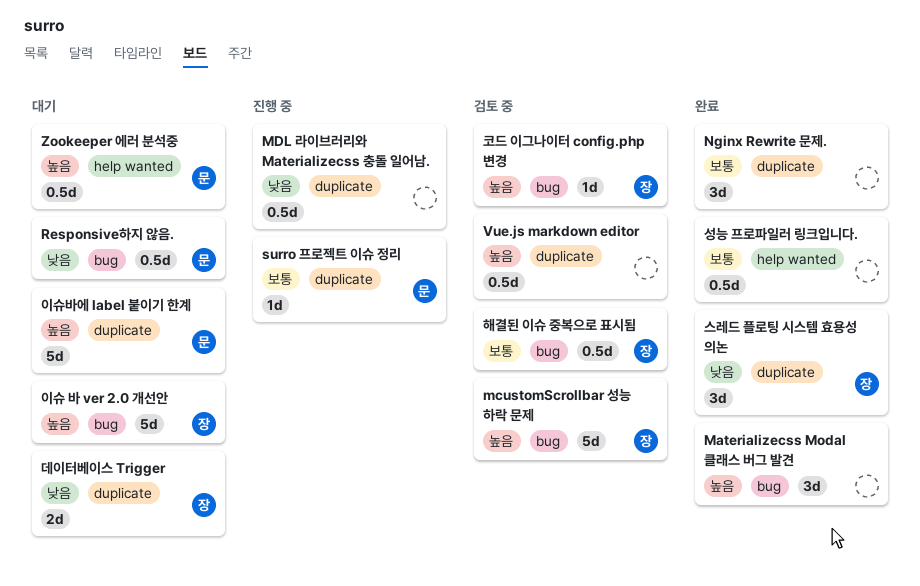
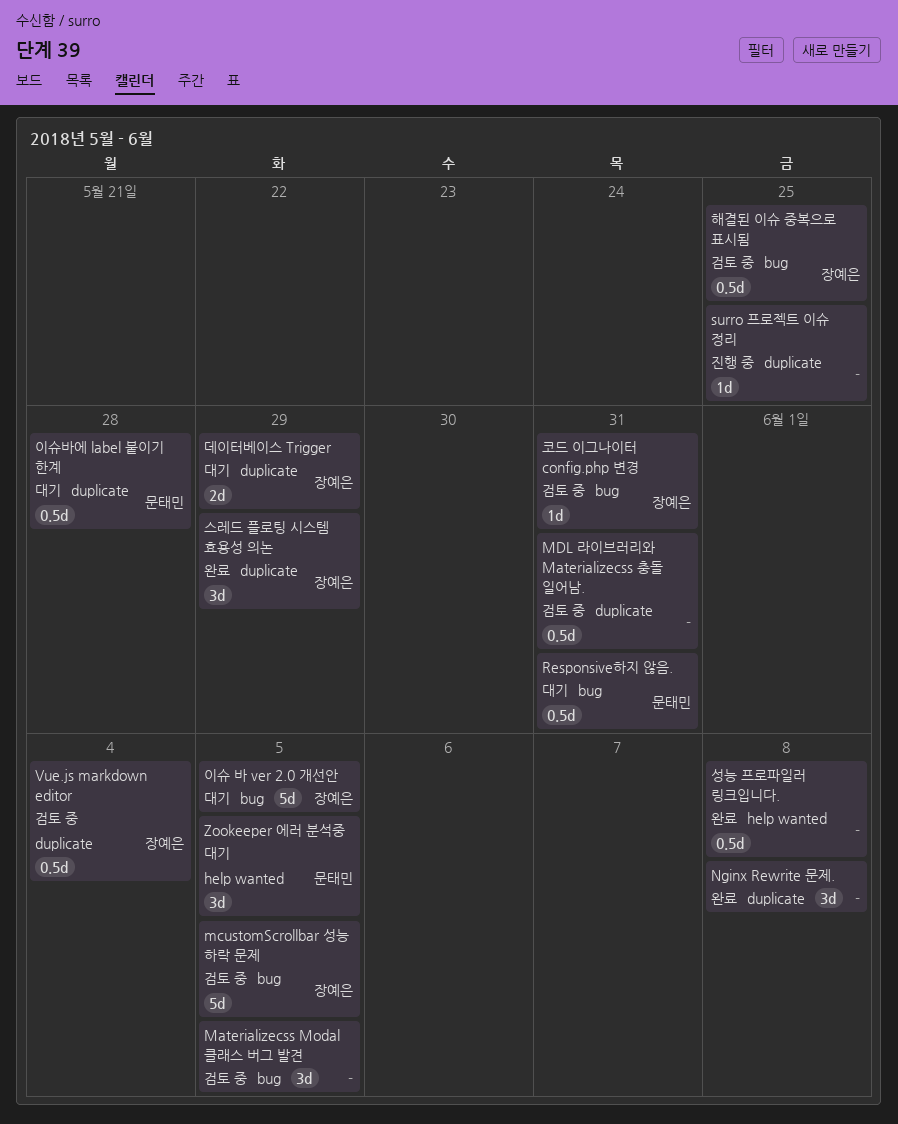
Materializecss Modal 클래스 버그 발견, status: 완료 -> 검토 중
MDL 라이브러리와 Materializecss 충돌 일어남., status: 진행 중 -> 검토 중
surro 프로젝트 이슈 정리, owner: 문태민 -> none
Vue.js markdown editor, owner: none -> 장예은
Zookeeper 에러 분석중, estimate: 0.5d -> 3d
이슈바에 label 붙이기 한계, estimate: 5d -> 0.5d

